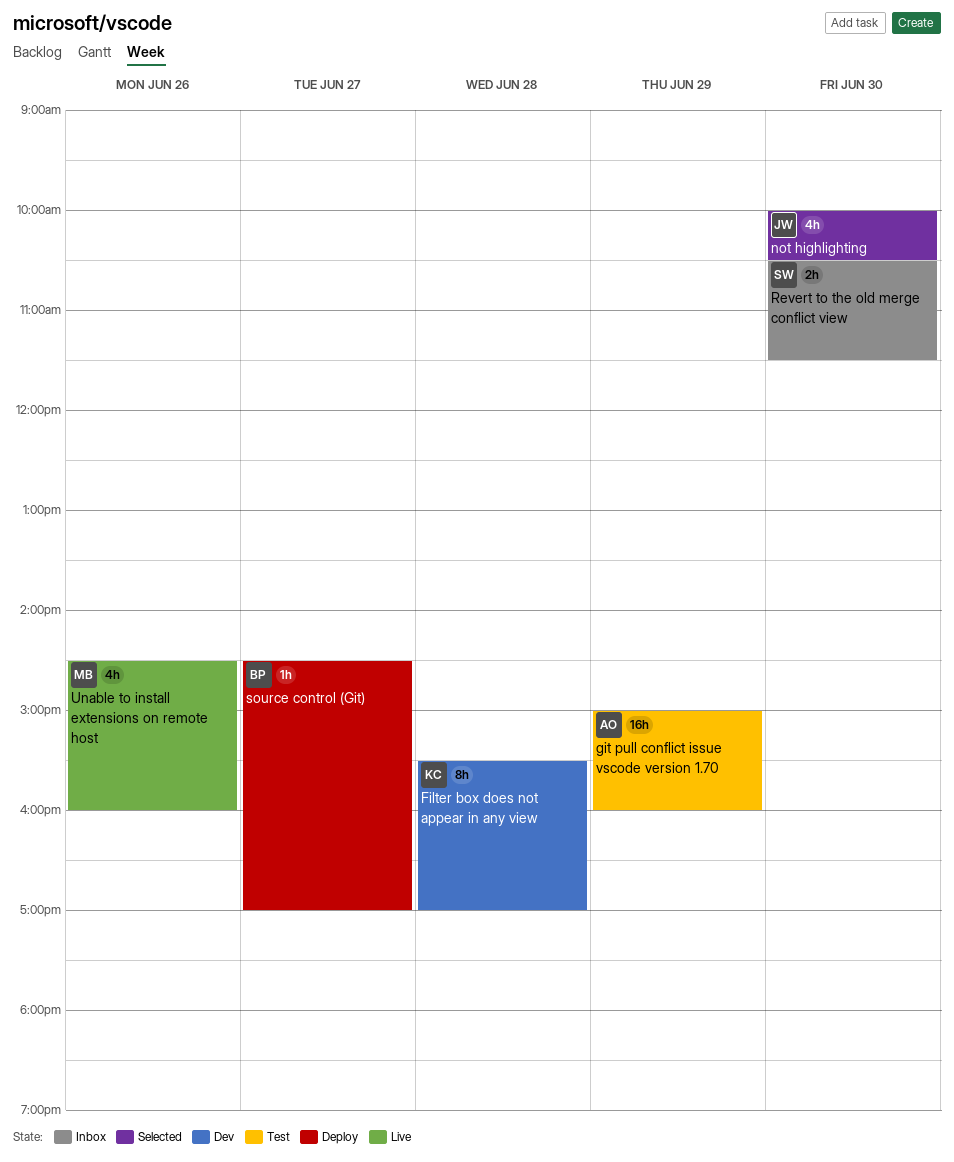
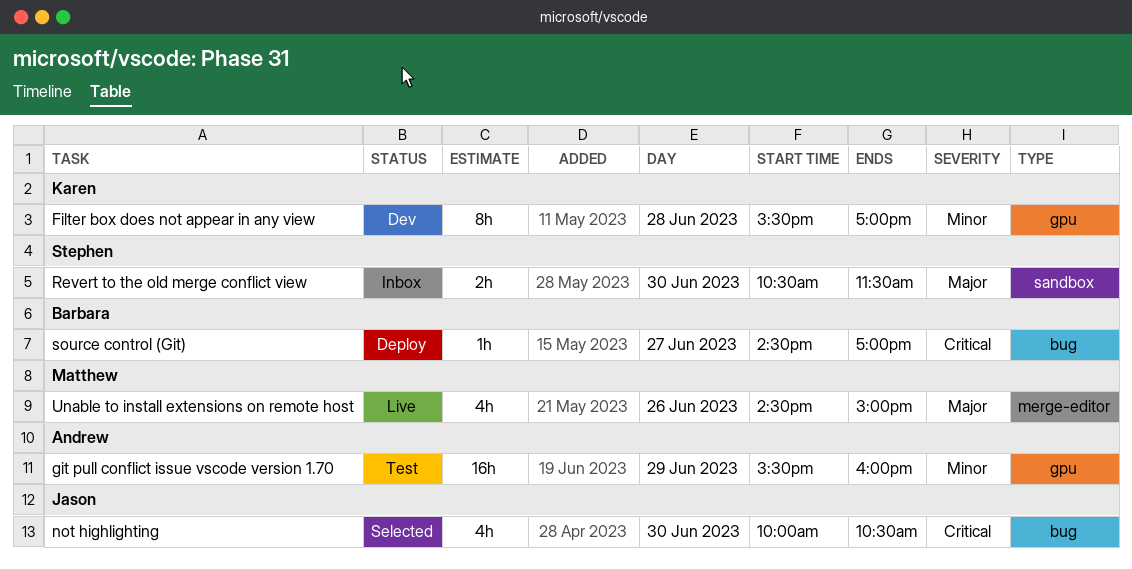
git pull conflict issue vscode version 1.70, begins: 15:00 -> 15:30
Unable to install extensions on remote host, ends: 16:00 -> 15:00

